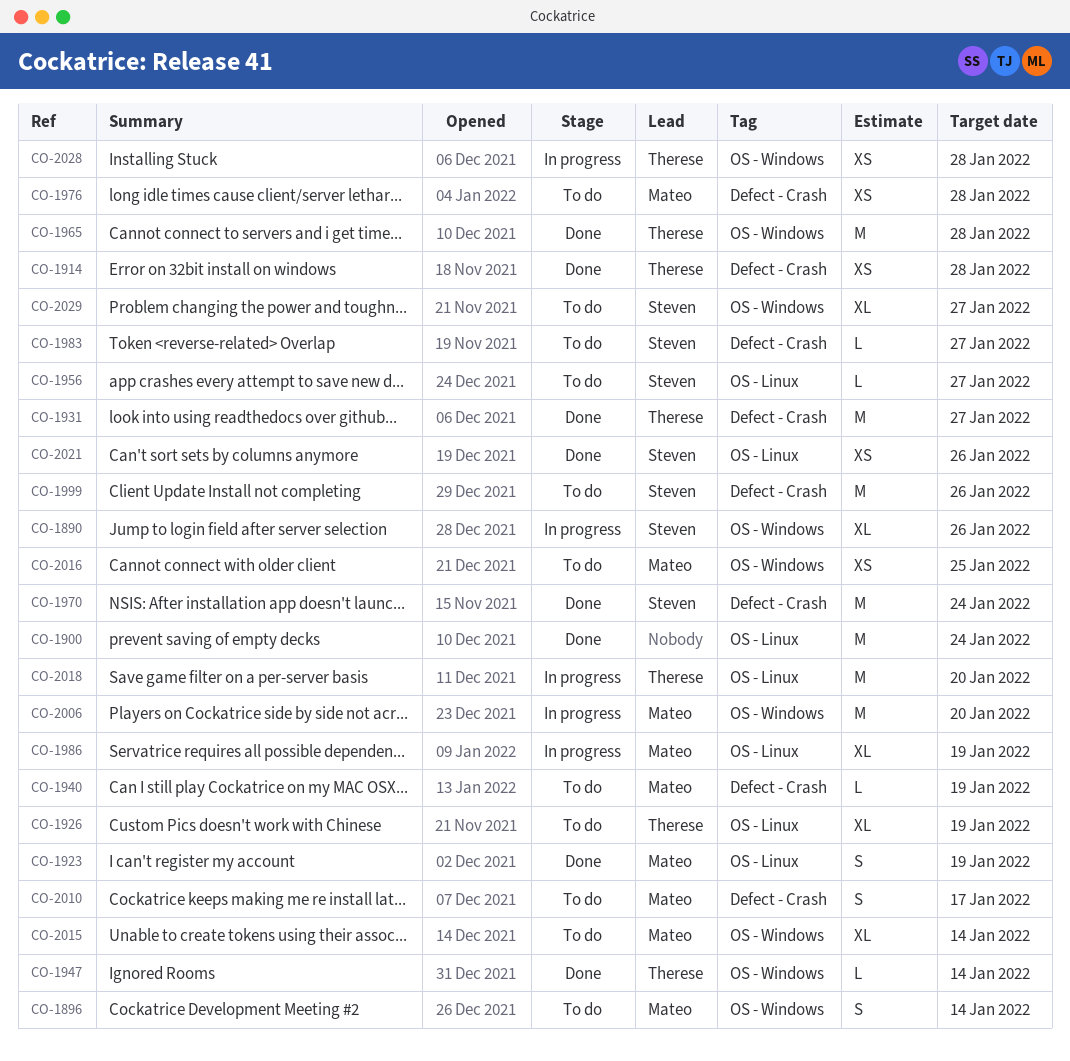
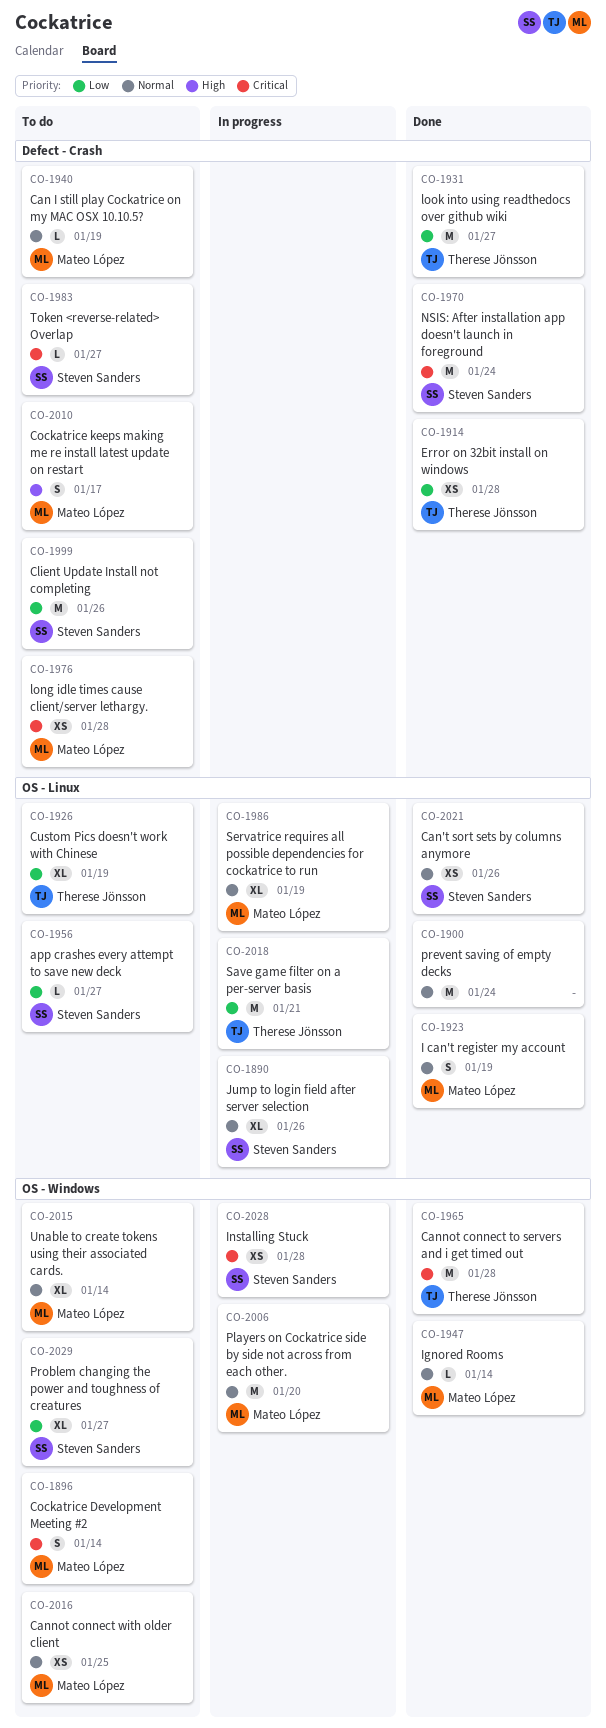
CO-1890, label: OS - Windows -> OS - Linux
CO-1947, owner: Therese Jönsson -> Mateo López
CO-2018, due: Jan 20 -> Jan 21
CO-2028, owner: Therese Jönsson -> Steven Sanders

